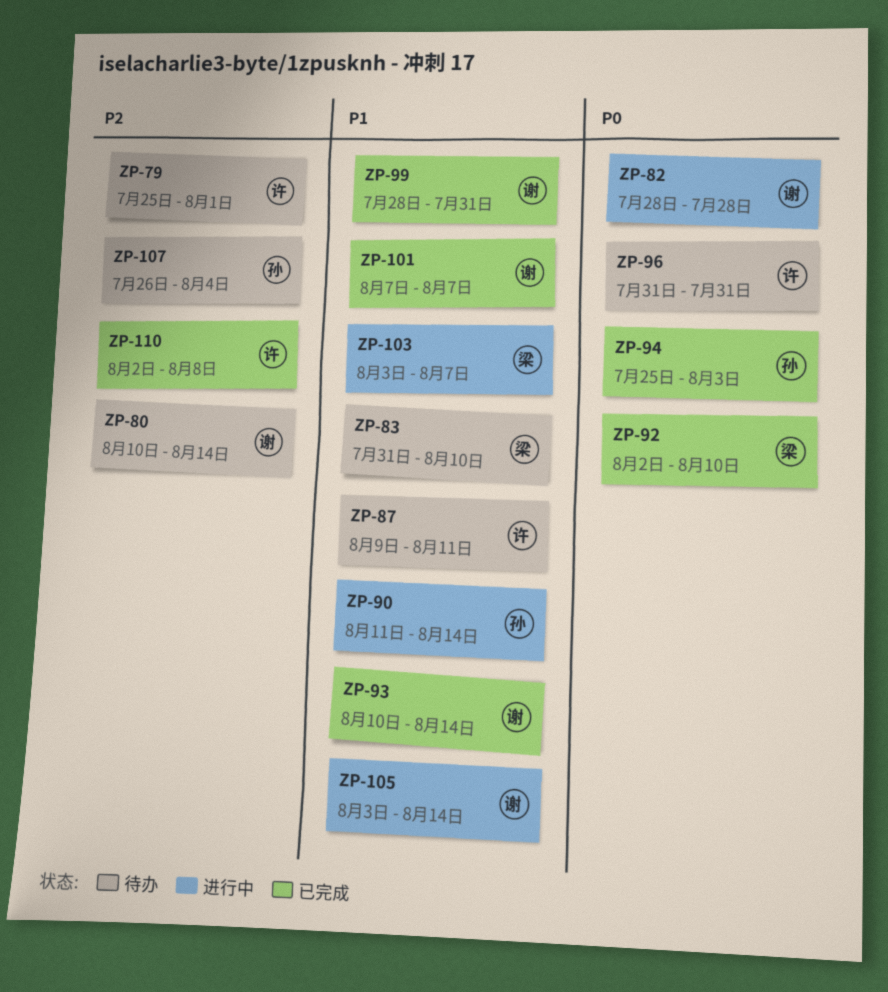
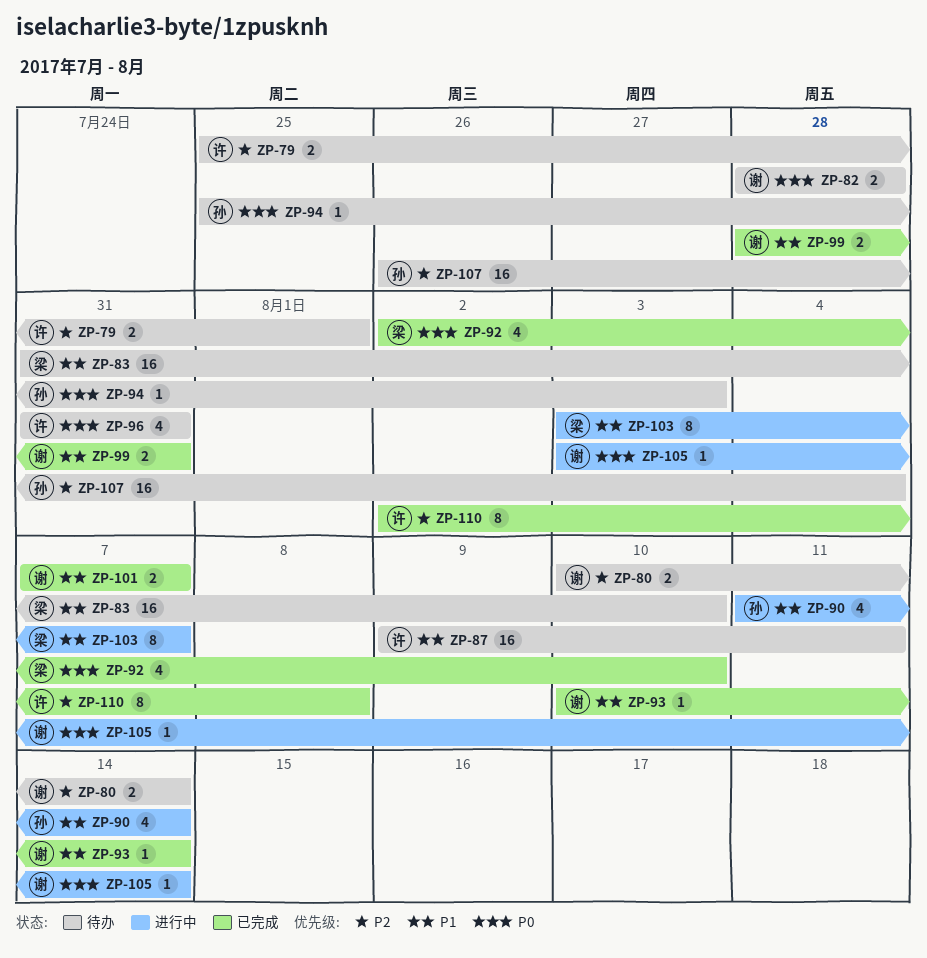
ZP-82, status: 进行中 -> 待办
ZP-94, status: 已完成 -> 待办
ZP-105, priority: P1 -> P0

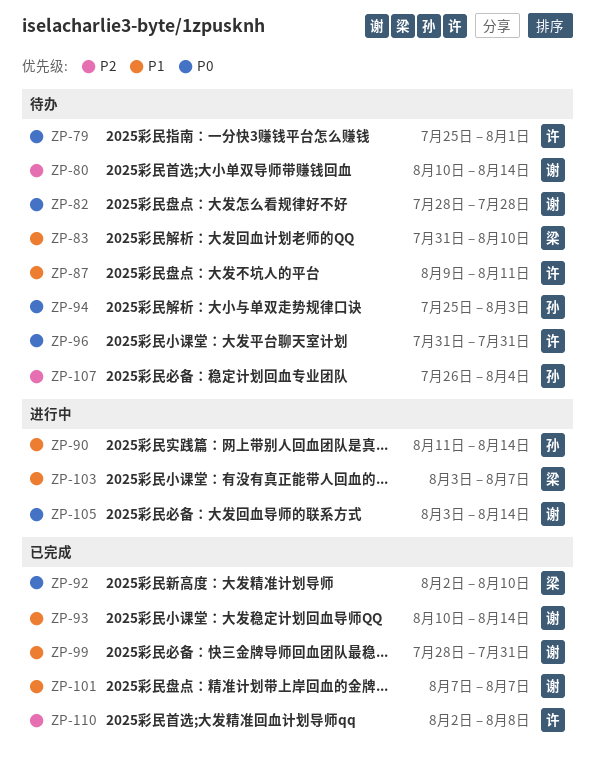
ZP-79, priority: P2 -> P0

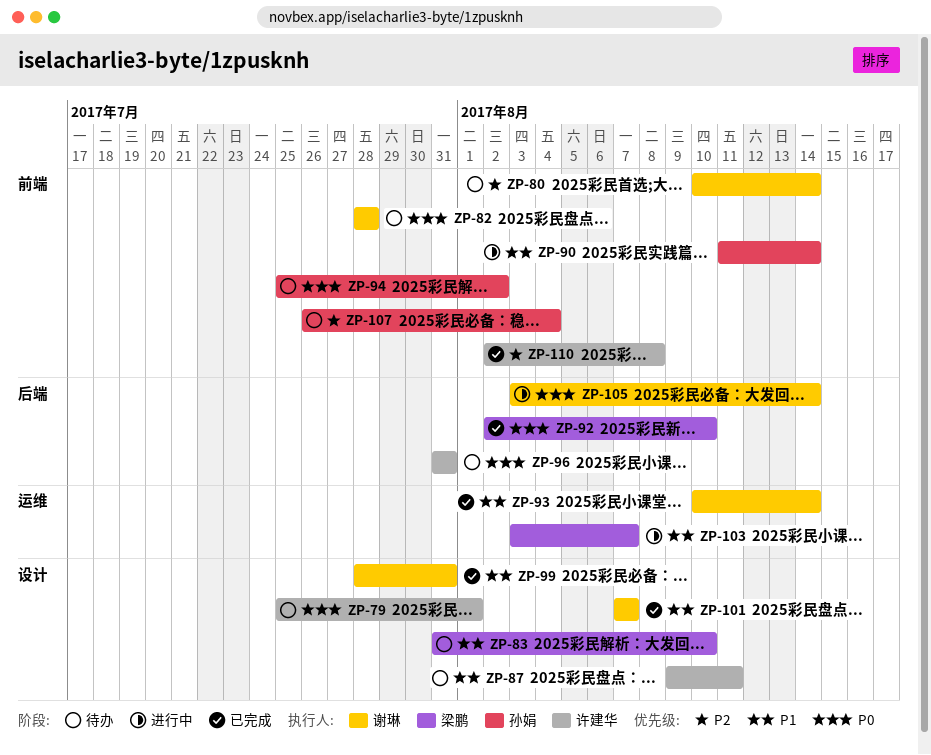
ZP-94, due: Aug 3 -> Aug 2

